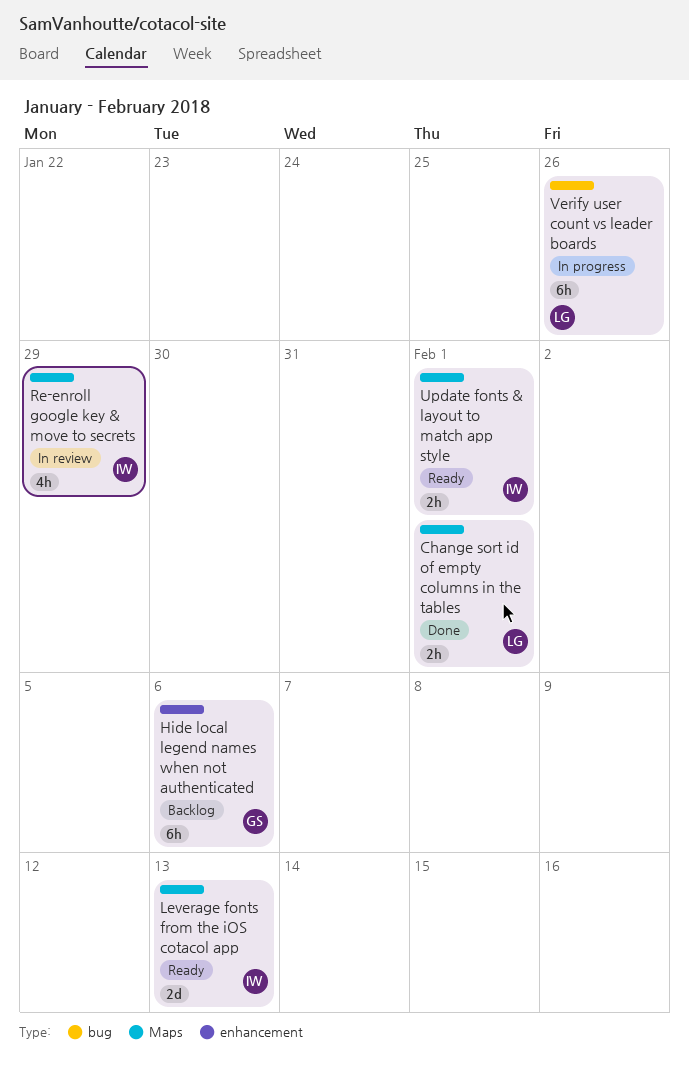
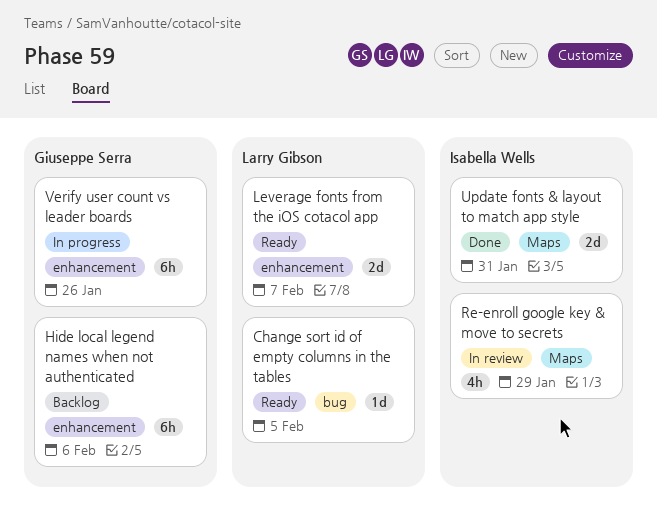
Change sort id of empty columns in the tables, status: Done -> Ready
Change sort id of empty columns in the tables, label: Maps -> bug
Change sort id of empty columns in the tables, estimate: 2h -> 1d
Change sort id of empty columns in the tables, due: Feb 1 -> Feb 5
Leverage fonts from the iOS cotacol app, owner: Isabella Wells -> Larry Gibson
Leverage fonts from the iOS cotacol app, label: Maps -> enhancement
Leverage fonts from the iOS cotacol app, due: Feb 13 -> Feb 7
Update fonts & layout to match app style, status: Ready -> Done
Update fonts & layout to match app style, estimate: 2h -> 2d
Update fonts & layout to match app style, due: Feb 1 -> Jan 31
Verify user count vs leader boards, owner: Larry Gibson -> Giuseppe Serra
Verify user count vs leader boards, label: bug -> enhancement

